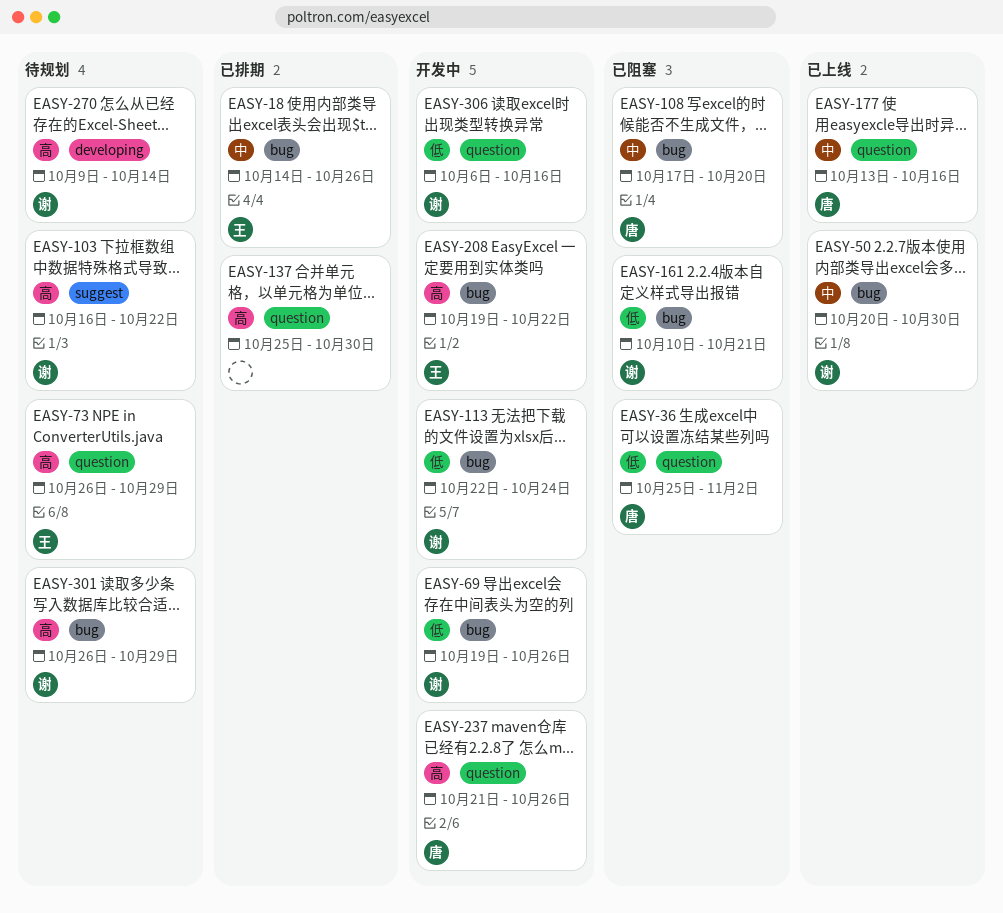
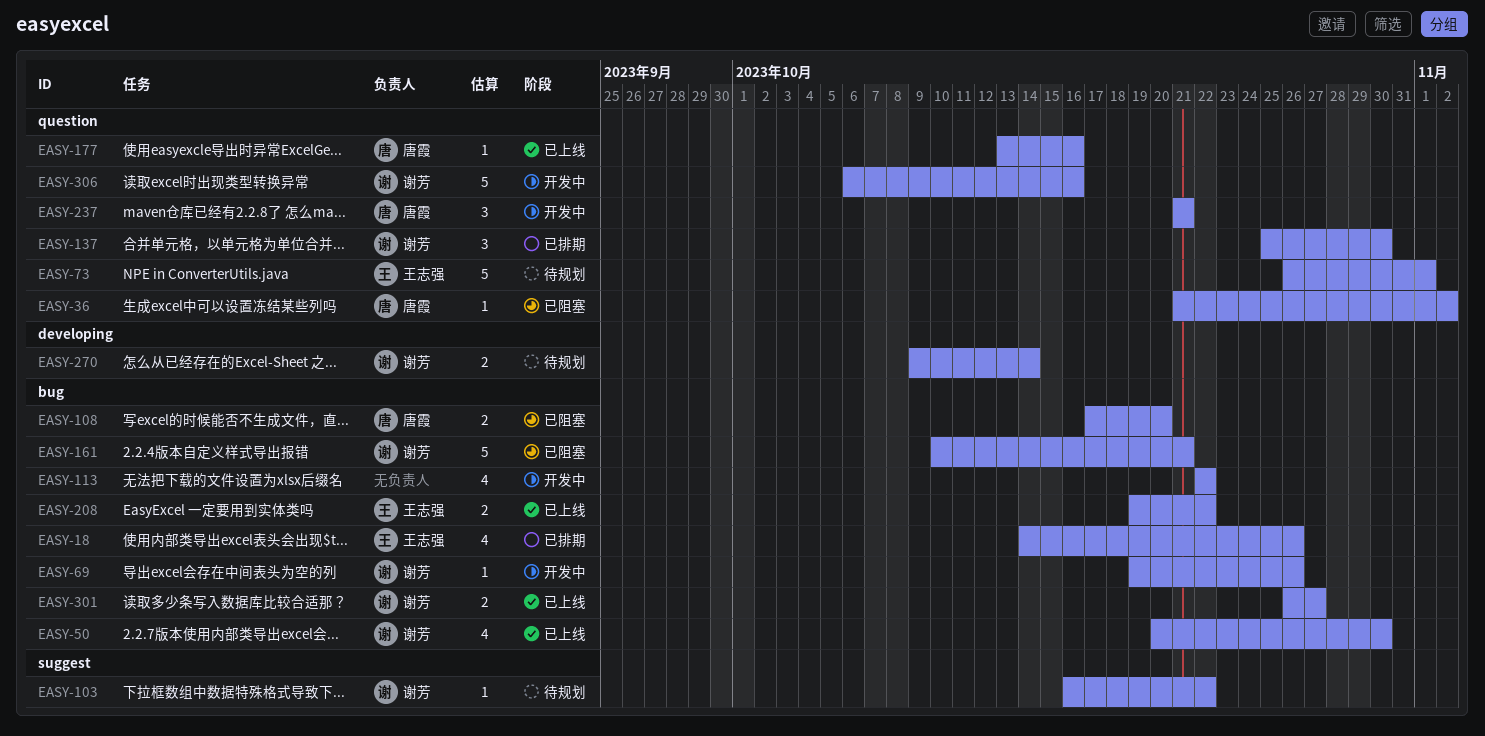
EASY-36, start: Oct 25 -> Oct 21
EASY-73, due: Oct 29 -> Nov 1
EASY-113, owner: 谢芳 -> none
EASY-113, due: Oct 24 -> Oct 22
EASY-137, owner: none -> 谢芳
EASY-208, status: 开发中 -> 已上线
EASY-237, due: Oct 26 -> Oct 21
EASY-301, status: 待规划 -> 已上线
EASY-301, due: Oct 29 -> Oct 27

